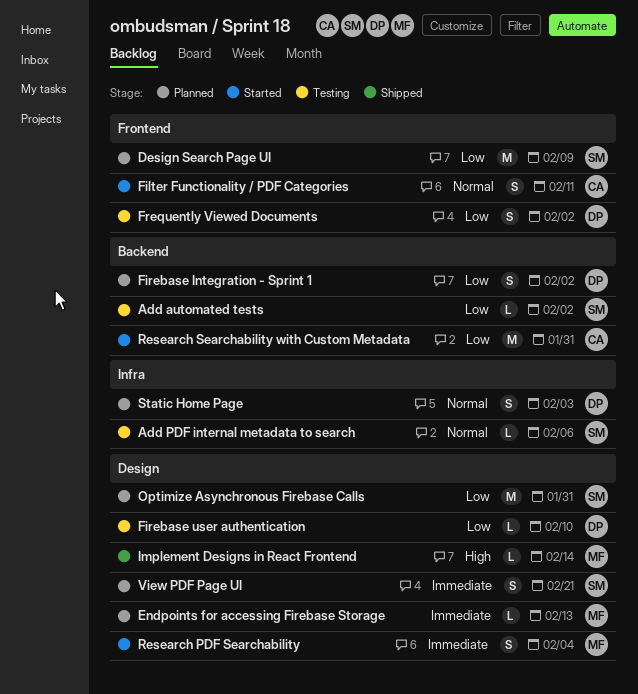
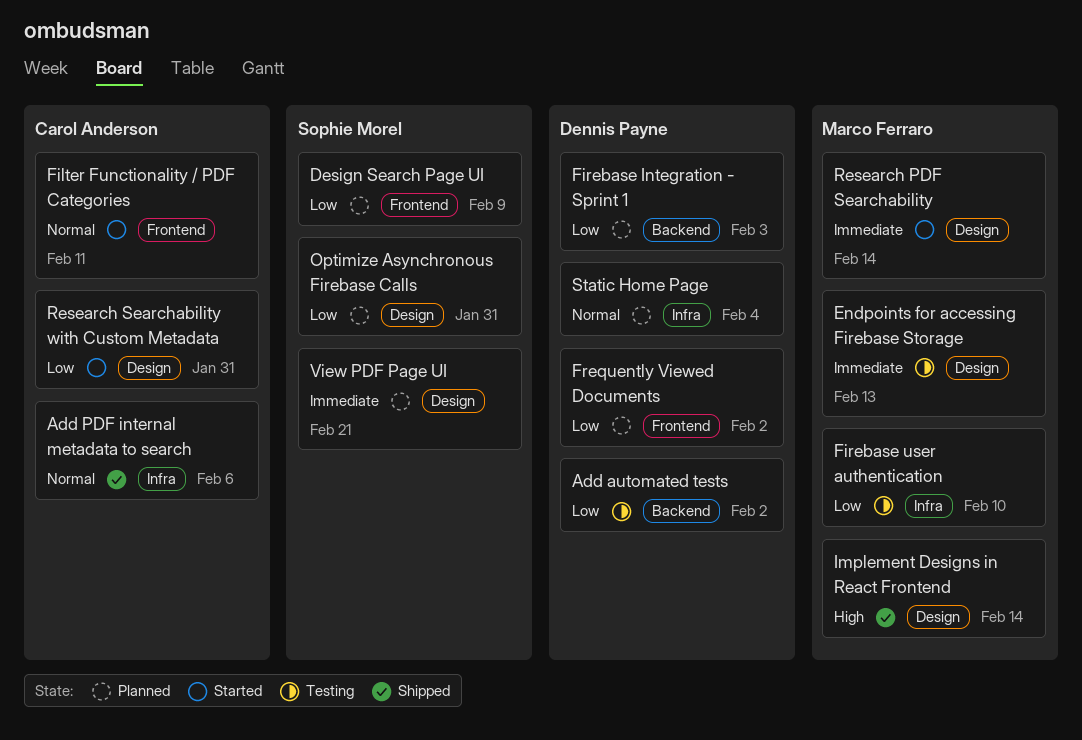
Add automated tests, owner: Sophie Morel -> Dennis Payne
Add PDF internal metadata to search, status: Testing -> Shipped
Add PDF internal metadata to search, owner: Sophie Morel -> Carol Anderson
Endpoints for accessing Firebase Storage, status: Planned -> Testing
Firebase Integration - Sprint 1, due: Feb 2 -> Feb 3
Firebase user authentication, owner: Dennis Payne -> Marco Ferraro
Firebase user authentication, label: Design -> Infra
Frequently Viewed Documents, status: Testing -> Planned
Research PDF Searchability, due: Feb 4 -> Feb 14
Research Searchability with Custom Metadata, label: Backend -> Design
Static Home Page, due: Feb 3 -> Feb 4

